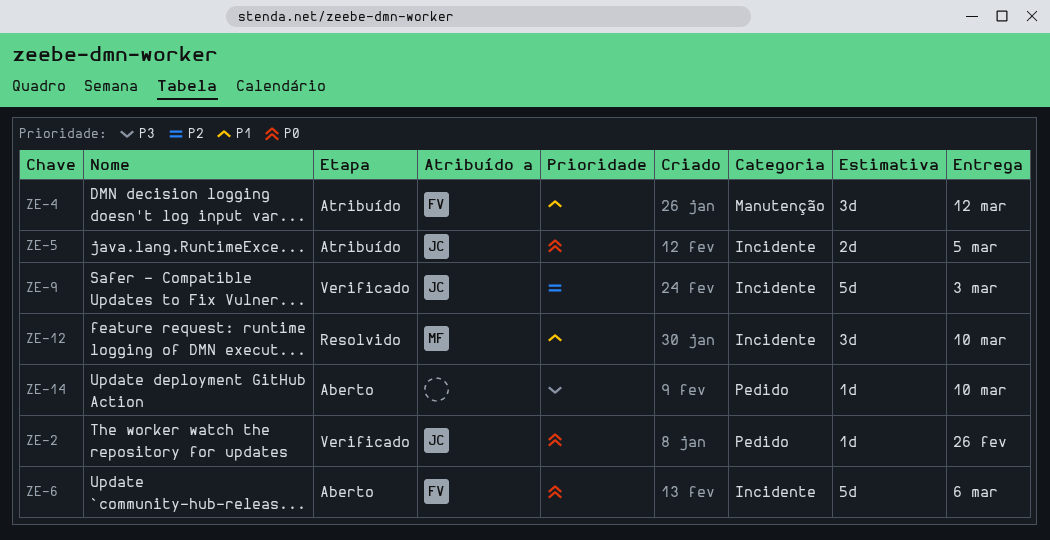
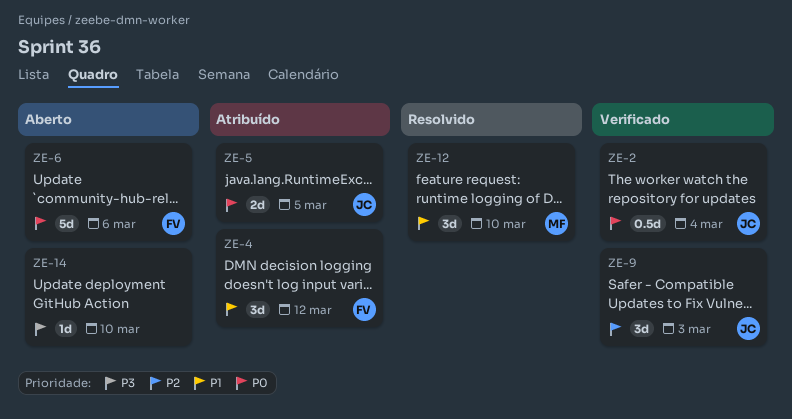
ZE-2, estimate: 1d -> 0.5d
ZE-2, due: Feb 26 -> Mar 4
ZE-9, estimate: 5d -> 3d

